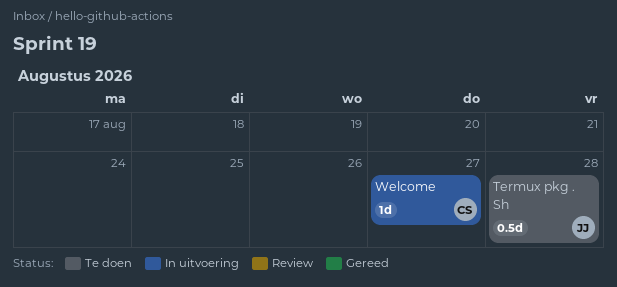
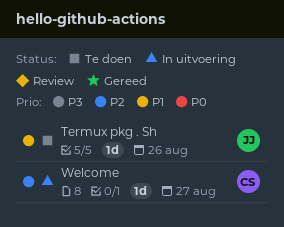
Termux pkg . Sh, estimate: 0.5d -> 1d
Termux pkg . Sh, due: Aug 28 -> Aug 26

